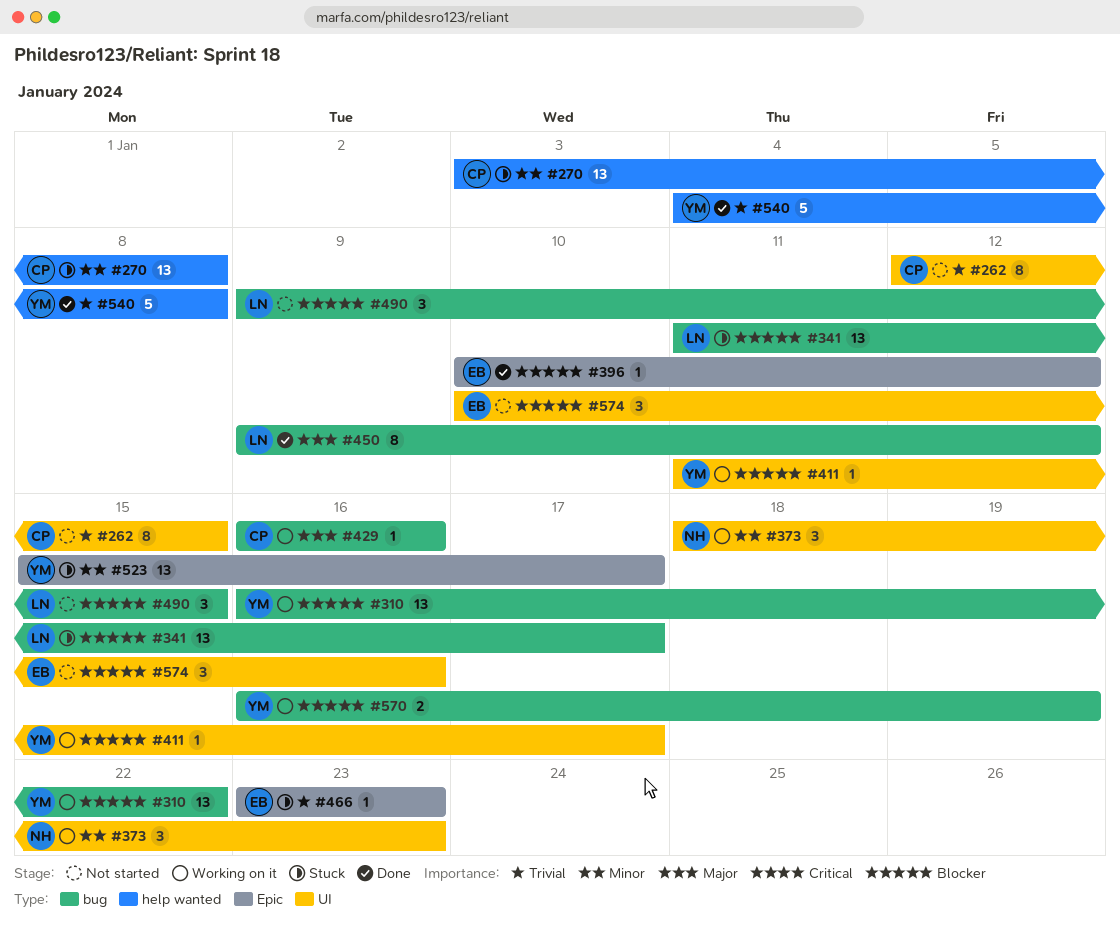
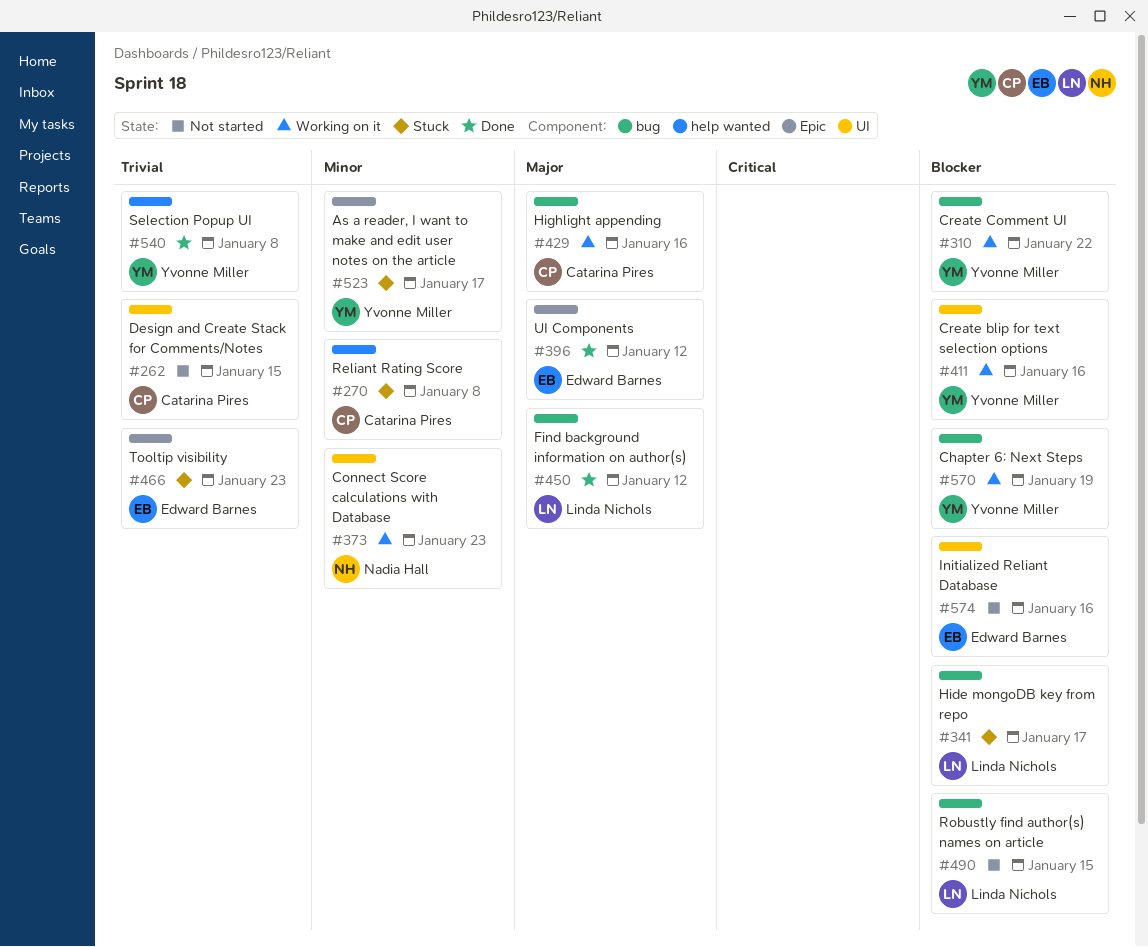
#396, priority: Blocker -> Major
#411, due: Jan 17 -> Jan 16

